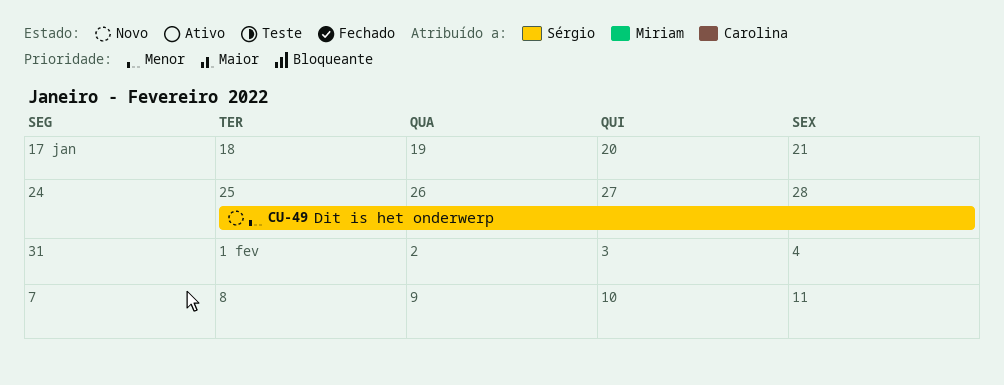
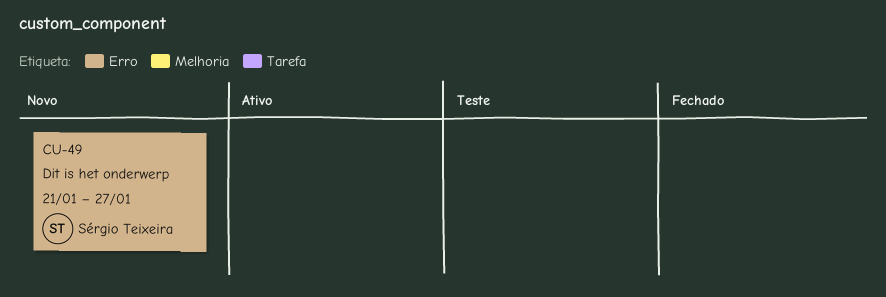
CU-49, start: Jan 25 -> Jan 21
CU-49, due: Jan 28 -> Jan 27

